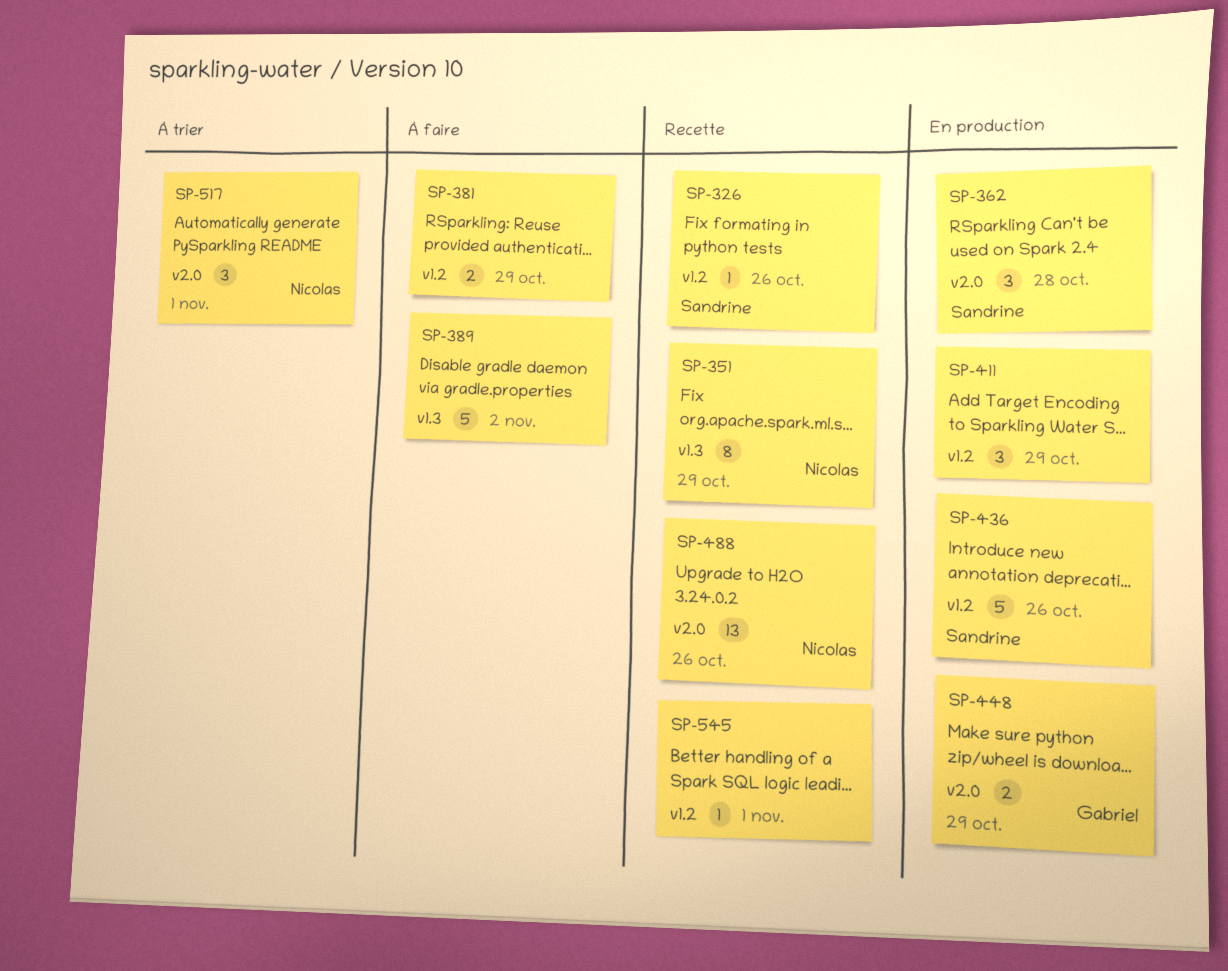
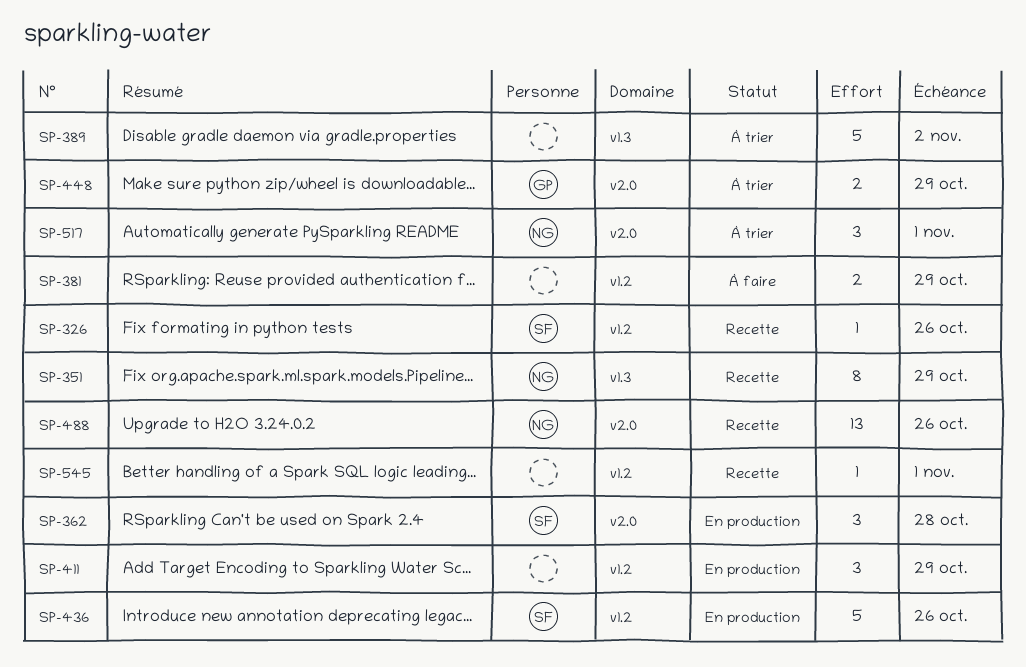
SP-389, status: À faire -> À trier
SP-448, status: En production -> À trier

